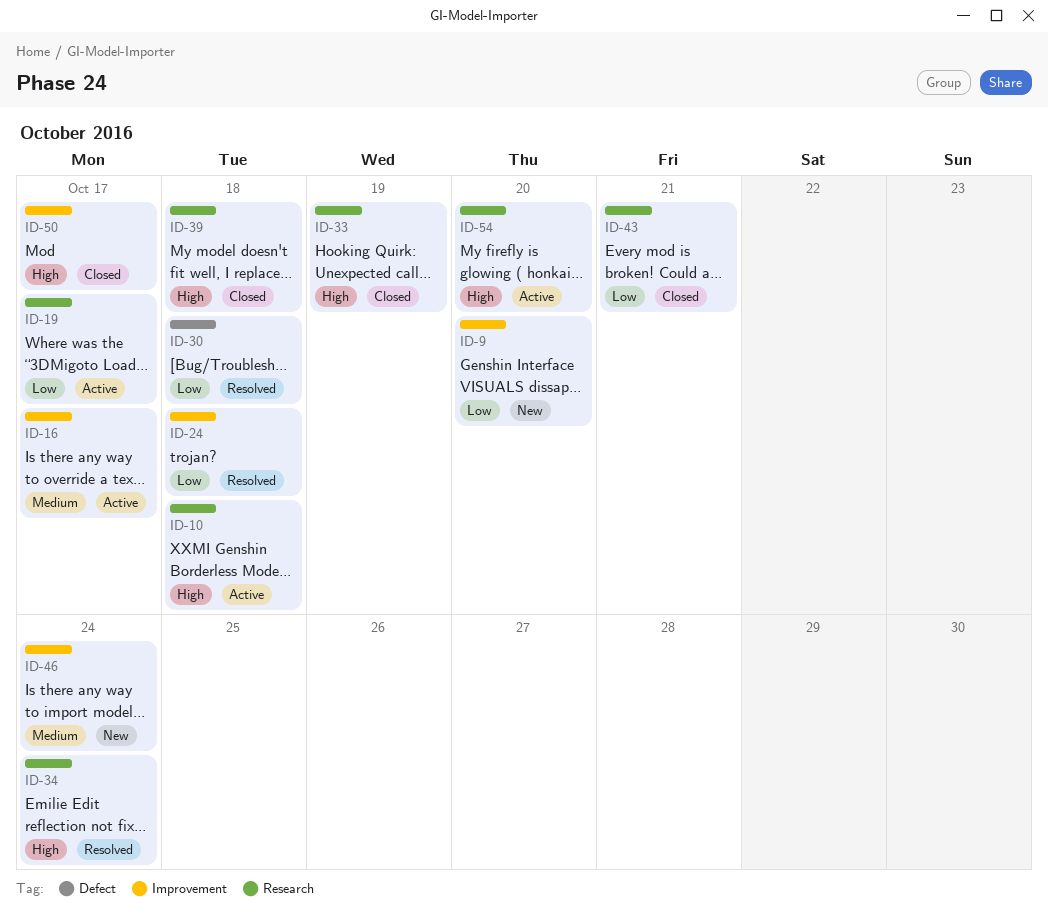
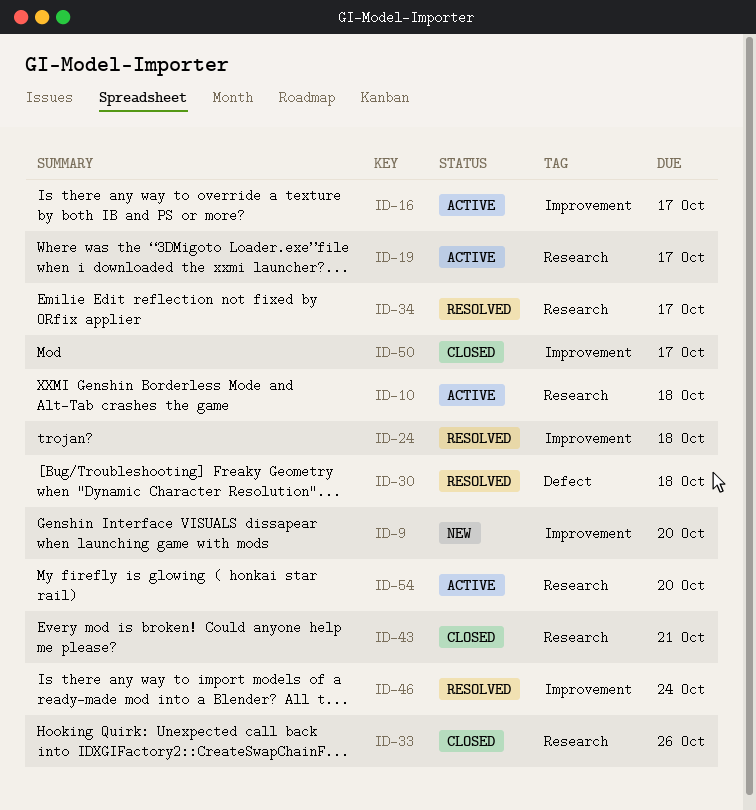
ID-33, due: Oct 19 -> Oct 26
ID-34, due: Oct 24 -> Oct 17
ID-39: present -> none
ID-46, status: New -> Resolved

